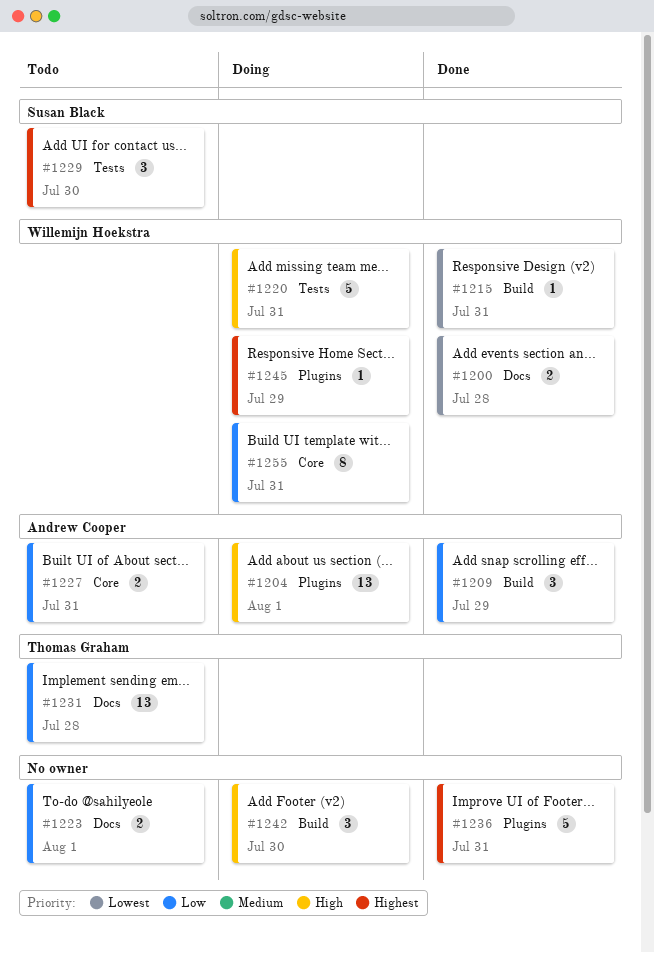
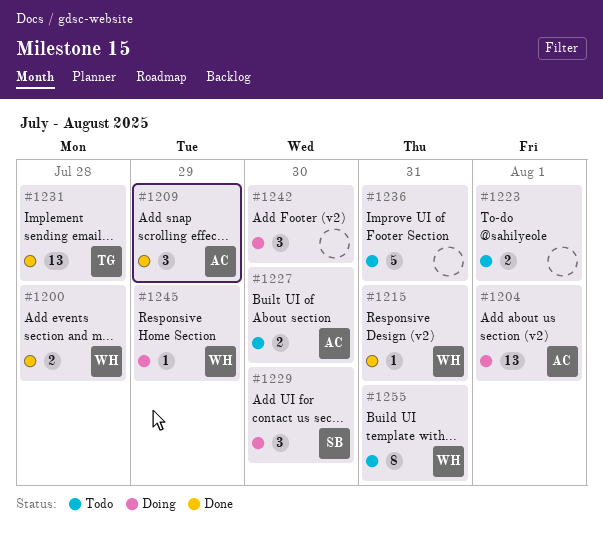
#1220: present -> none
#1227, day: Jul 31 -> Jul 30
#1229, status: Todo -> Doing
#1231, status: Todo -> Done
#1236, status: Done -> Todo
#1255, status: Doing -> Todo

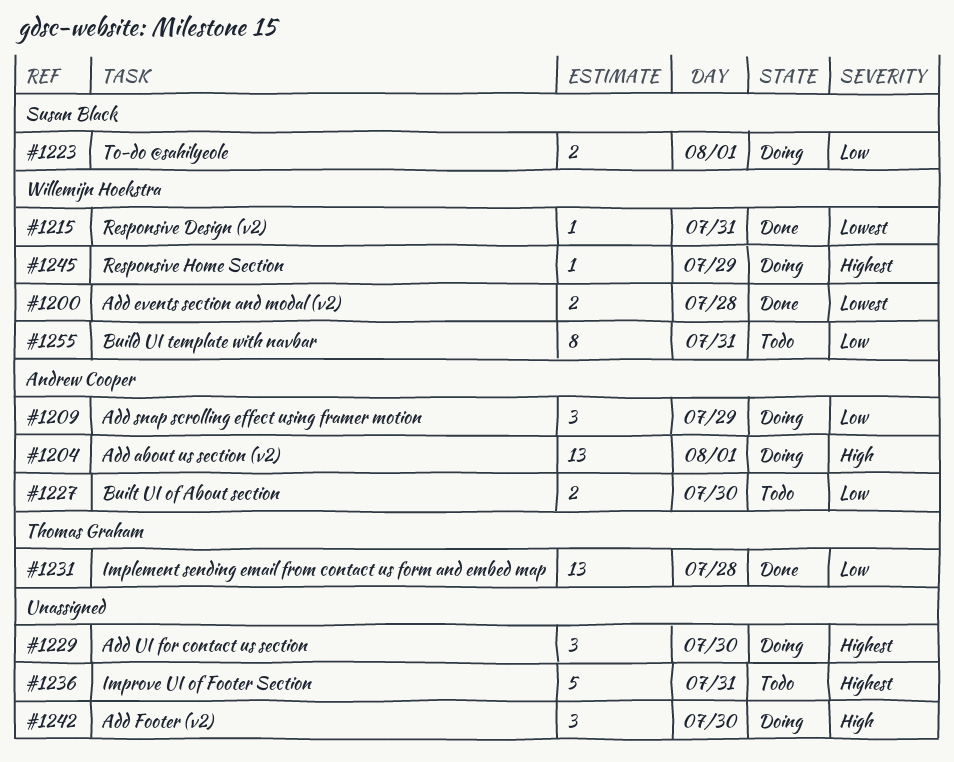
#1209, status: Done -> Doing
#1223, status: Todo -> Doing
#1223, owner: none -> Susan Black
#1229, owner: Susan Black -> none

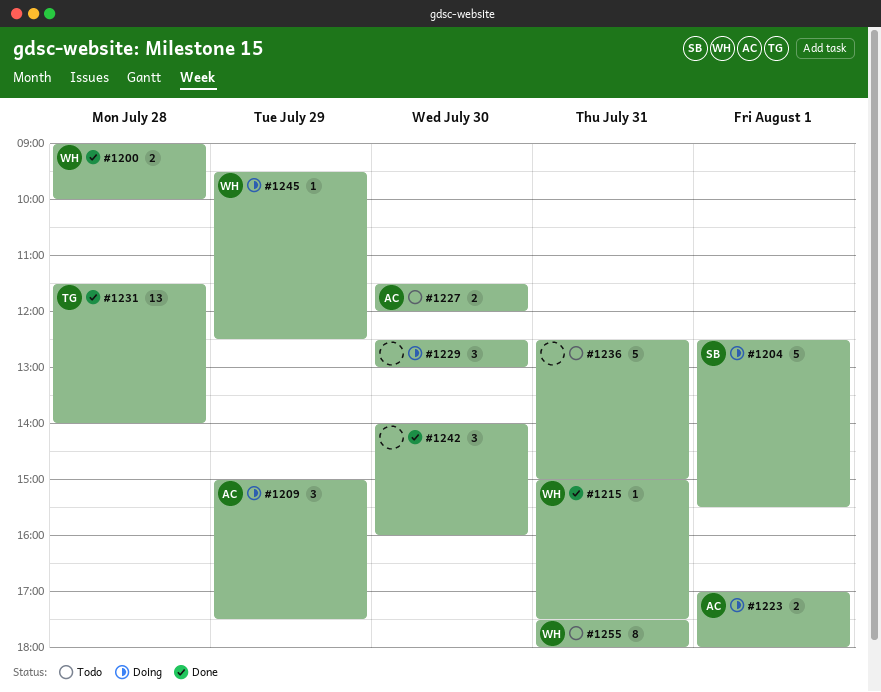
#1204, owner: Andrew Cooper -> Susan Black
#1204, estimate: 13 -> 5
#1223, owner: Susan Black -> Andrew Cooper
#1242, status: Doing -> Done

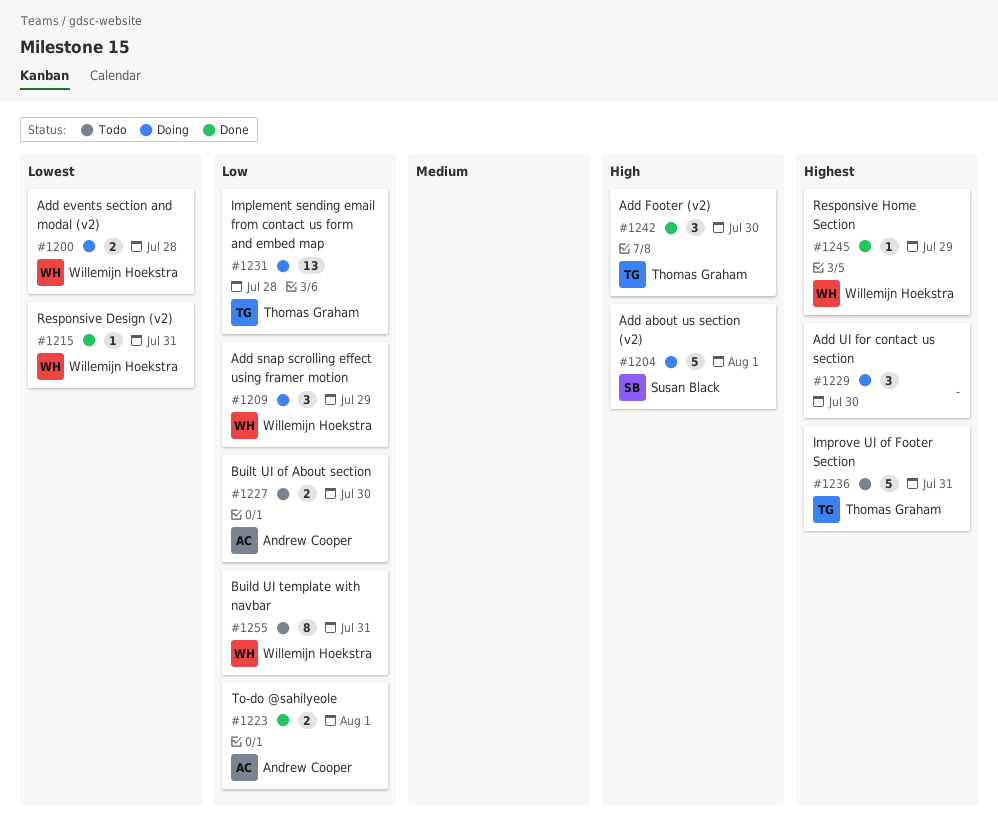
#1200, status: Done -> Doing
#1209, owner: Andrew Cooper -> Willemijn Hoekstra
#1223, status: Doing -> Done
#1231, status: Done -> Doing
#1236, owner: none -> Thomas Graham
#1242, owner: none -> Thomas Graham
#1245, status: Doing -> Done

